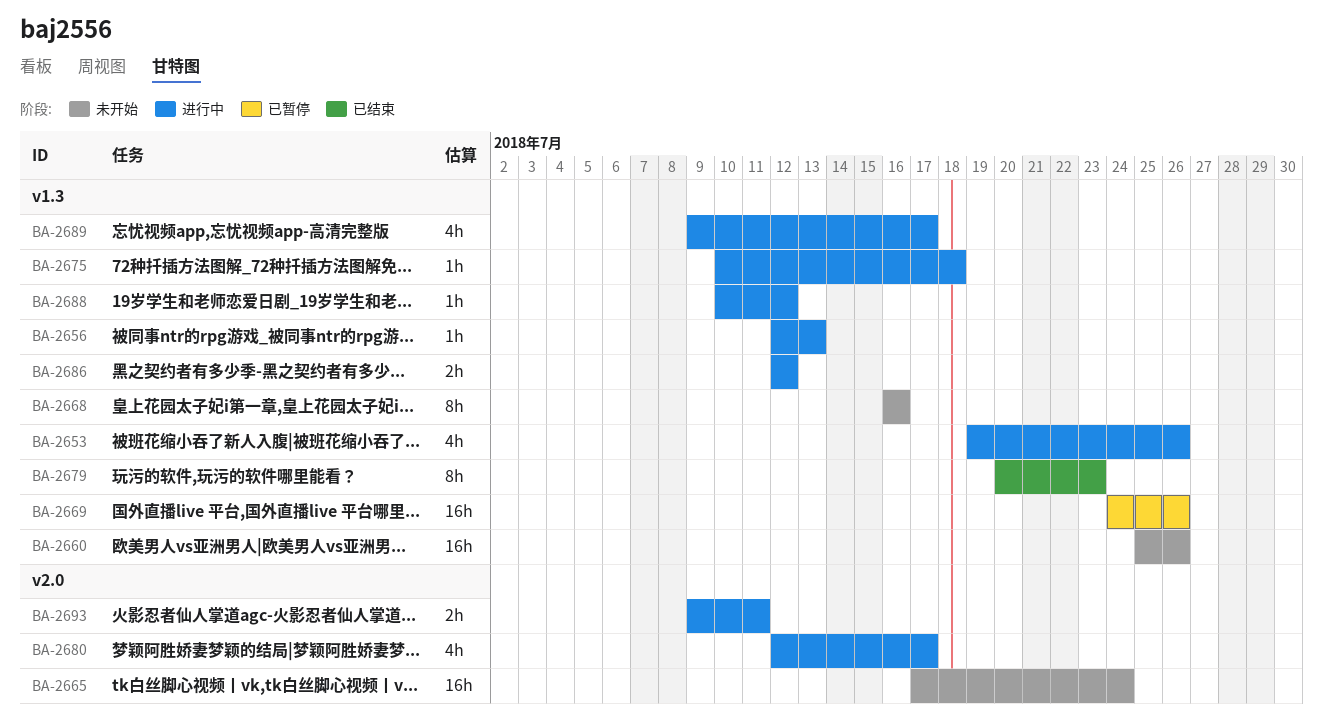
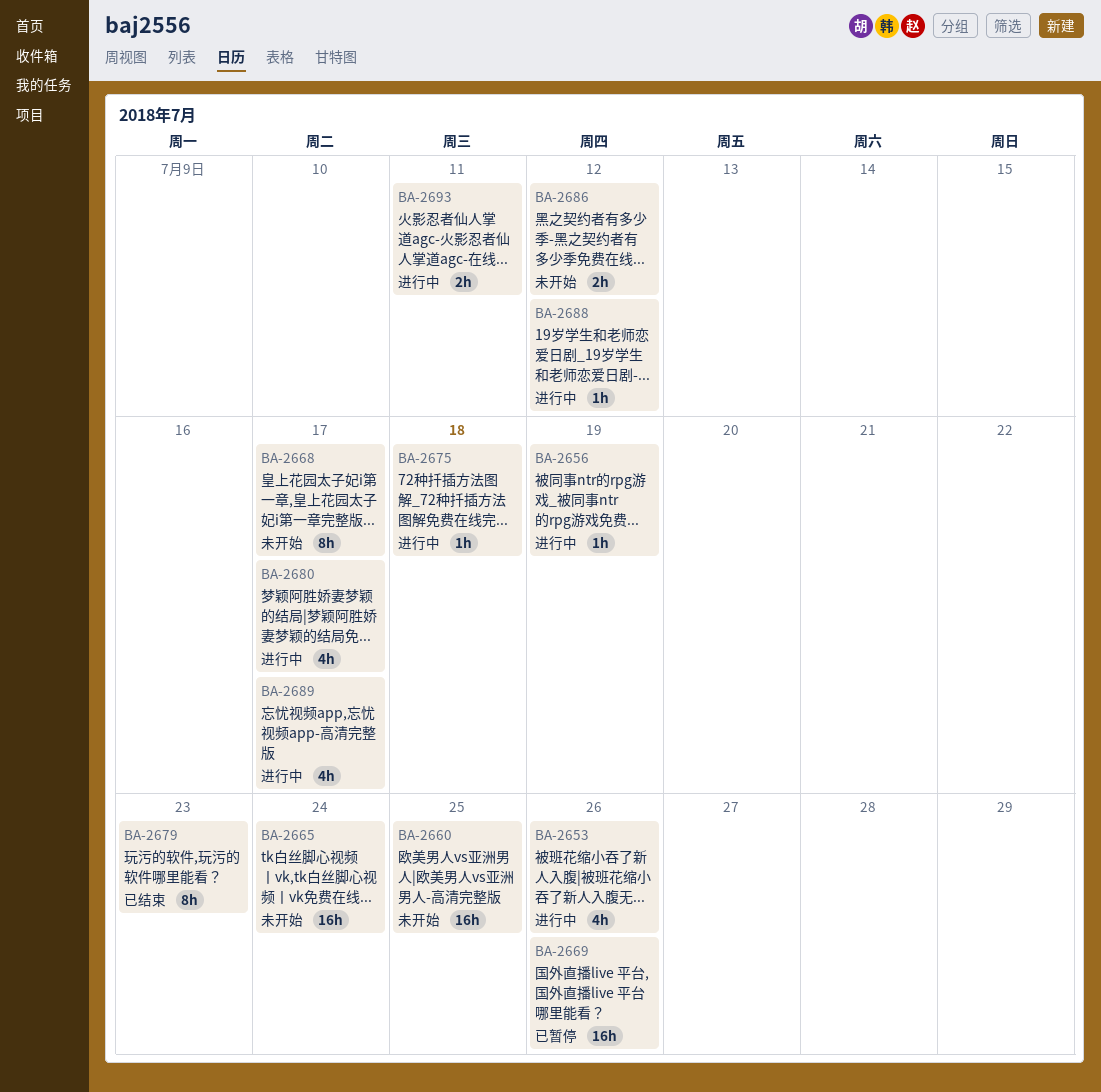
BA-2656, due: Jul 13 -> Jul 19
BA-2660, due: Jul 26 -> Jul 25
BA-2668, due: Jul 16 -> Jul 17
BA-2686, status: 进行中 -> 未开始

